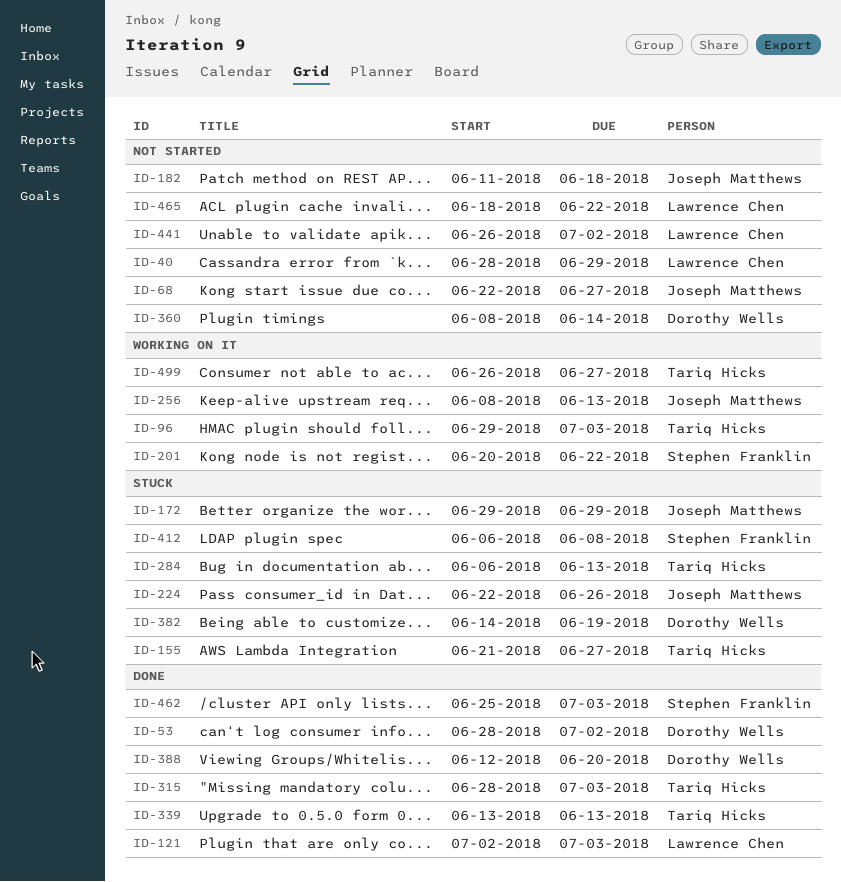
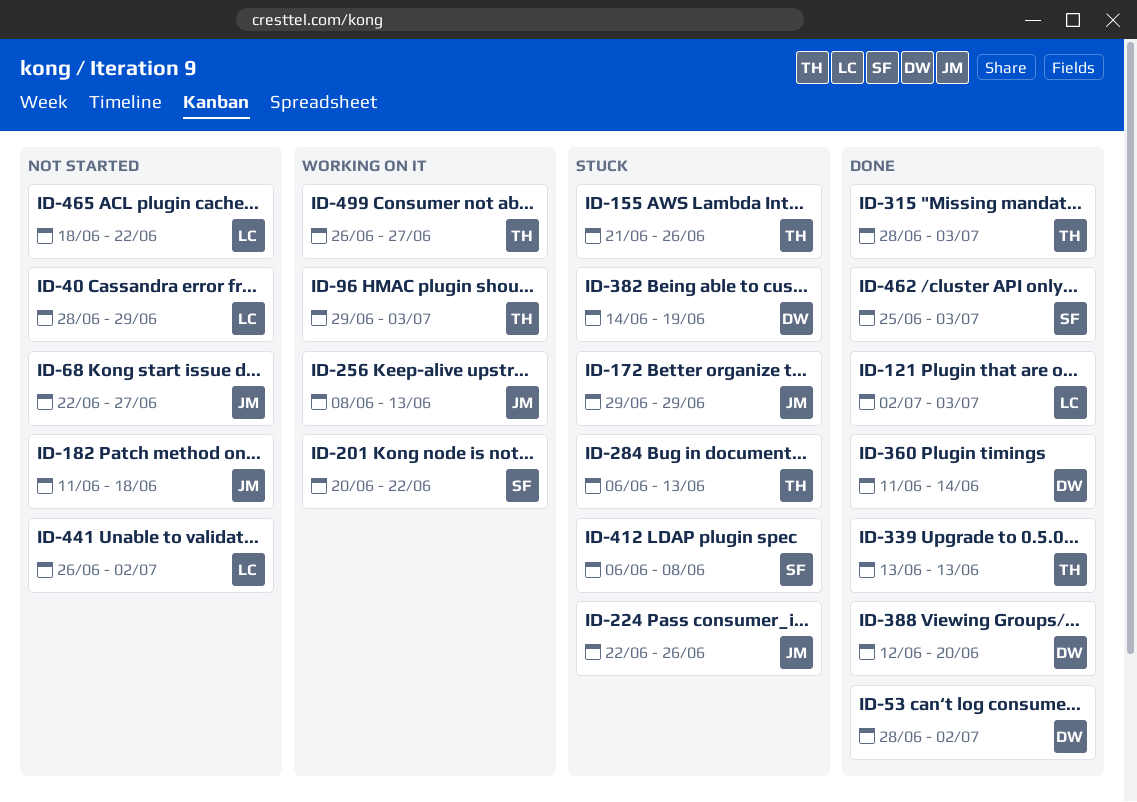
ID-155, due: Jun 27 -> Jun 26
ID-360, status: Not started -> Done
ID-360, start: Jun 8 -> Jun 11

